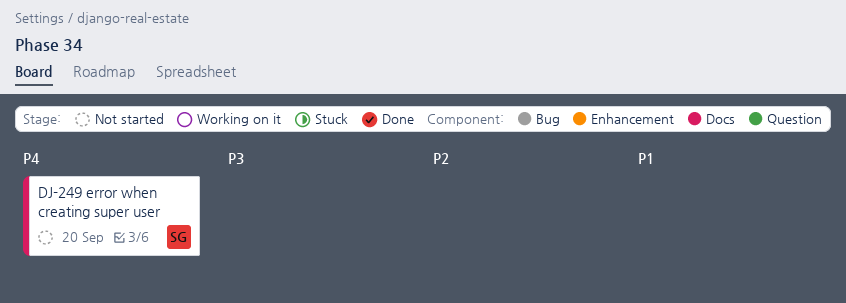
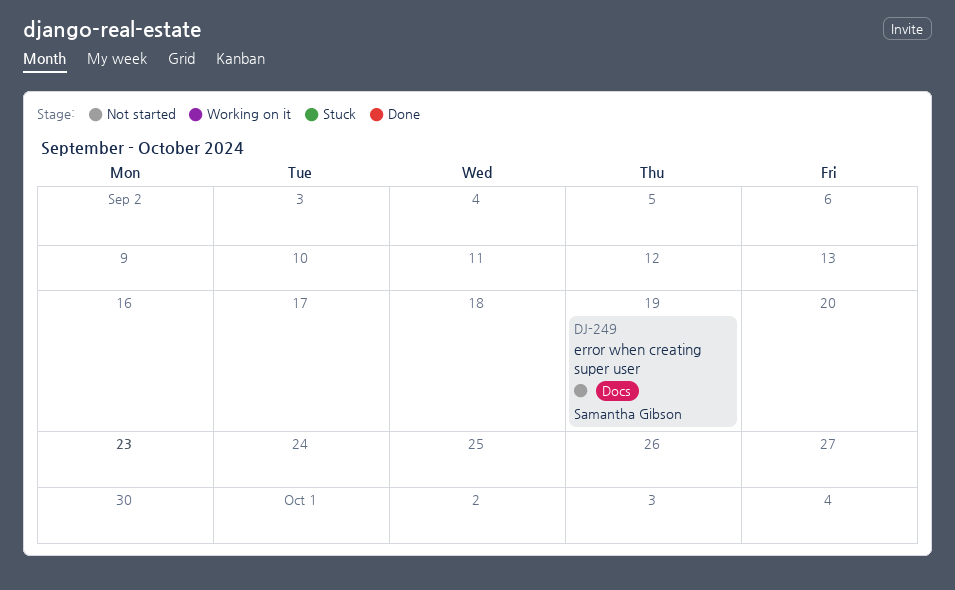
DJ-249, due: Sep 20 -> Sep 19

